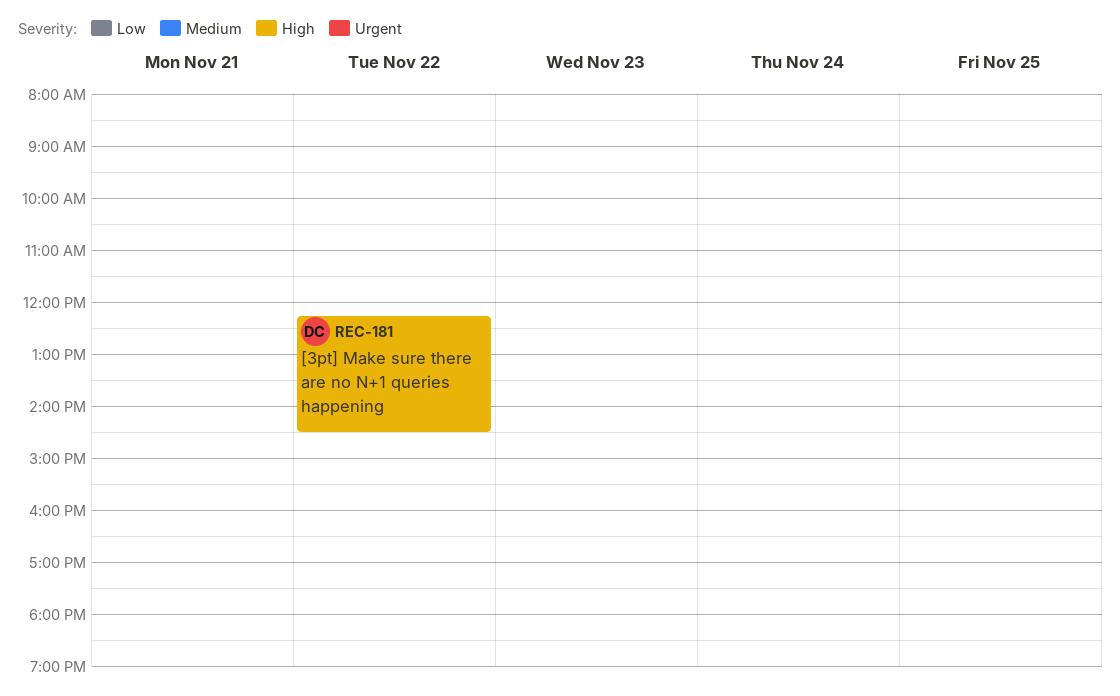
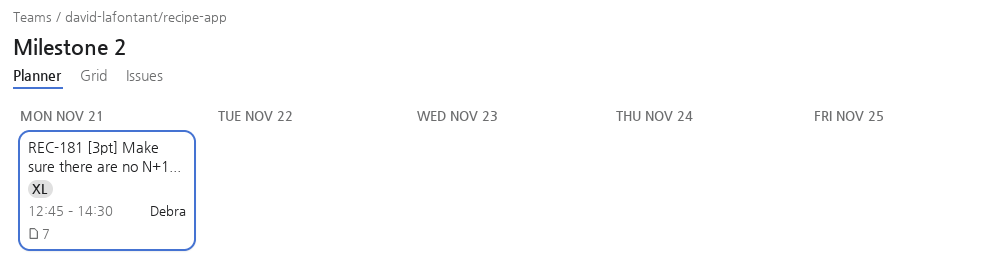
REC-181, day: Nov 22 -> Nov 21
REC-181, begins: 12:15 -> 12:45

